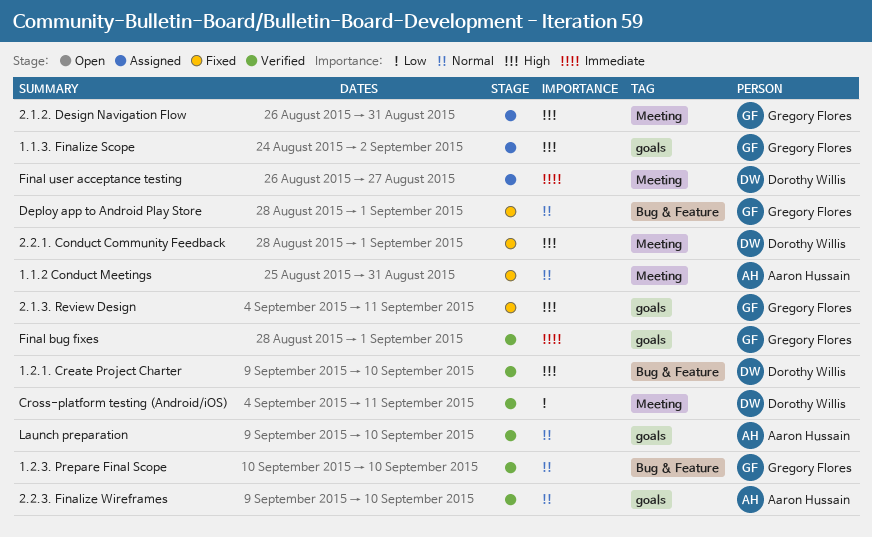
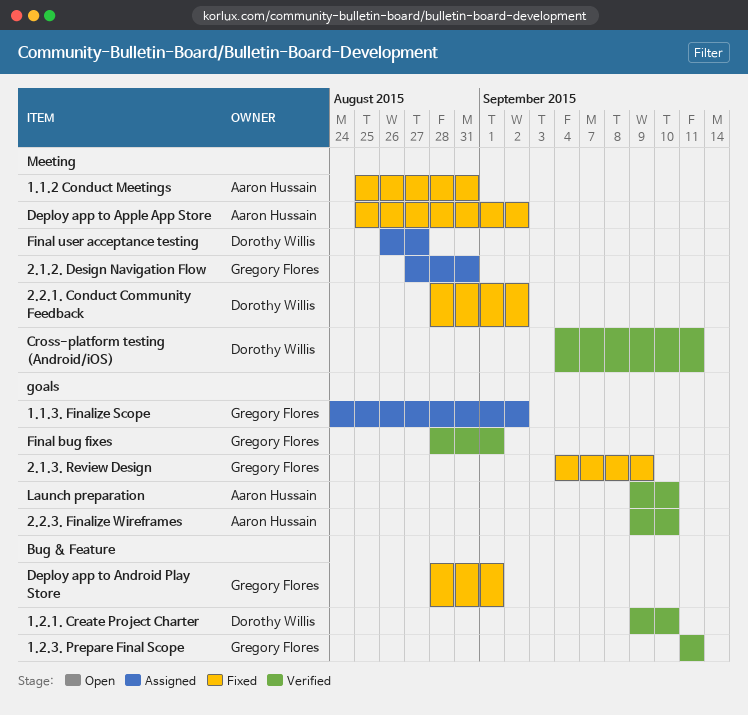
1.2.3. Prepare Final Scope, start: Sep 10 -> Sep 11
1.2.3. Prepare Final Scope, due: Sep 10 -> Sep 11
2.1.2. Design Navigation Flow, start: Aug 26 -> Aug 27
2.1.3. Review Design, due: Sep 11 -> Sep 9
2.2.1. Conduct Community Feedback, due: Sep 1 -> Sep 2
Deploy app to Apple App Store: none -> present

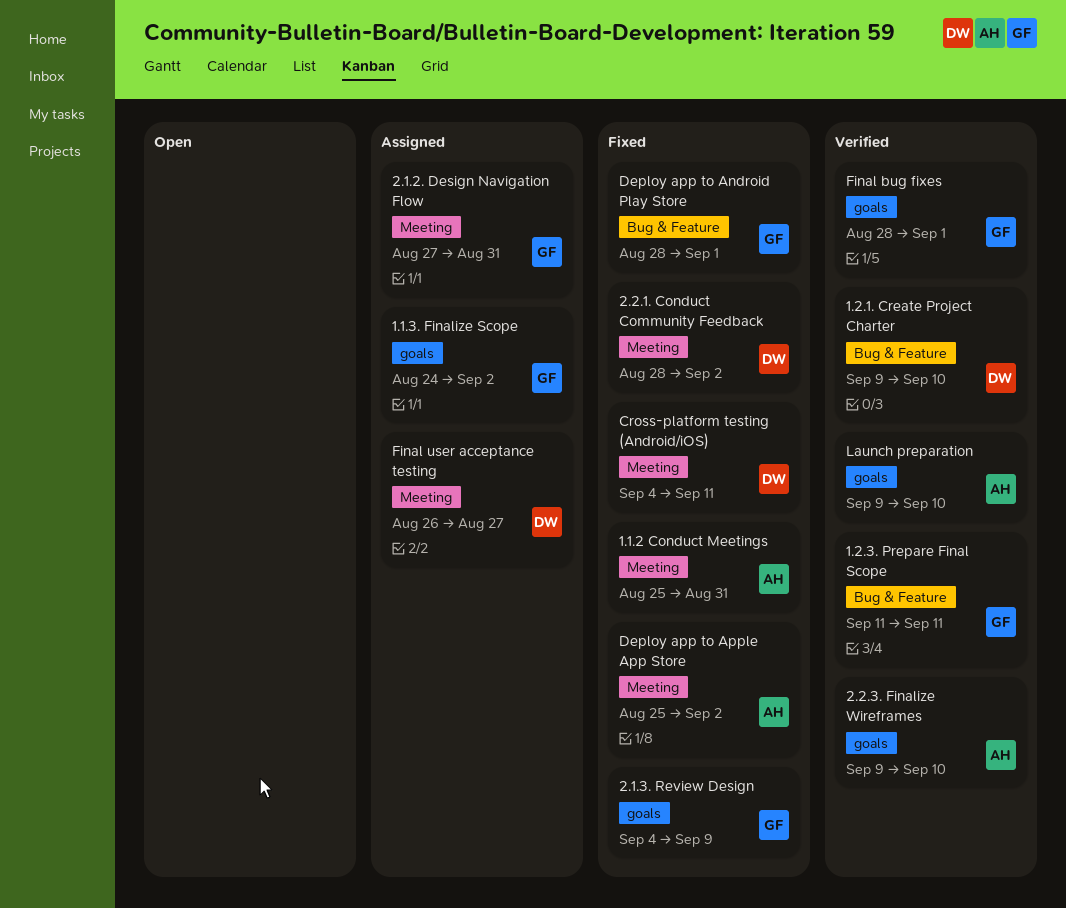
Cross-platform testing (Android/iOS), status: Verified -> Fixed

